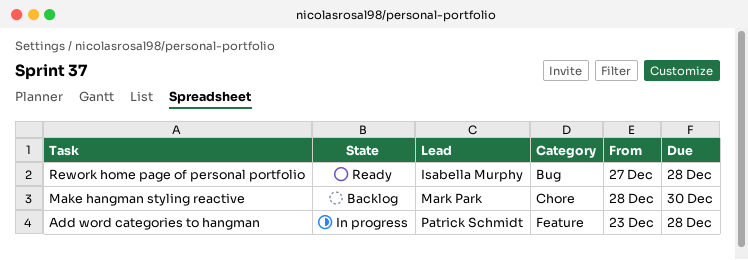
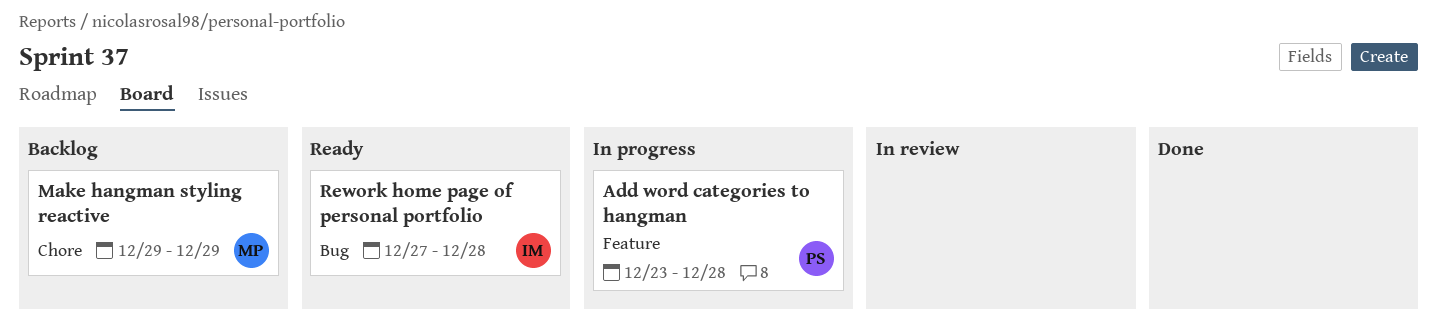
Make hangman styling reactive, start: Dec 28 -> Dec 29
Make hangman styling reactive, due: Dec 30 -> Dec 29

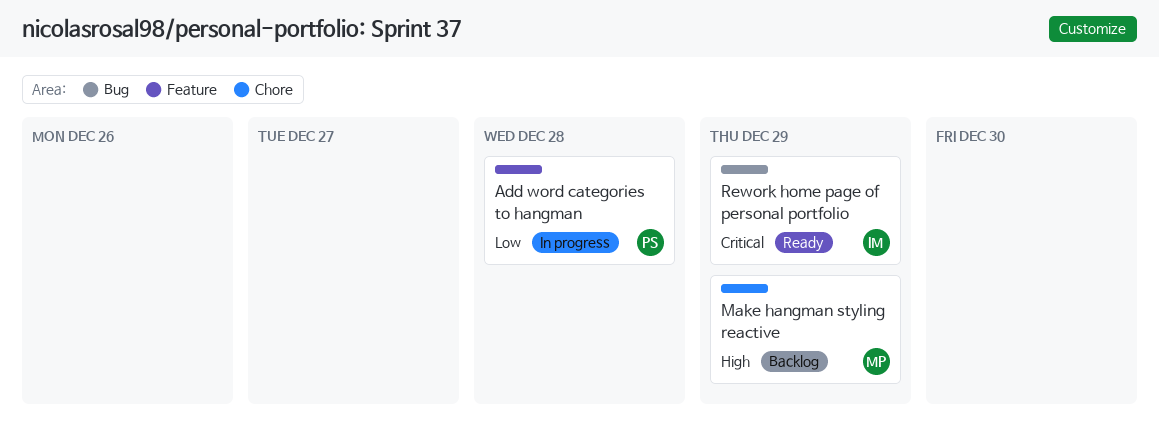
Rework home page of personal portfolio, due: Dec 28 -> Dec 29

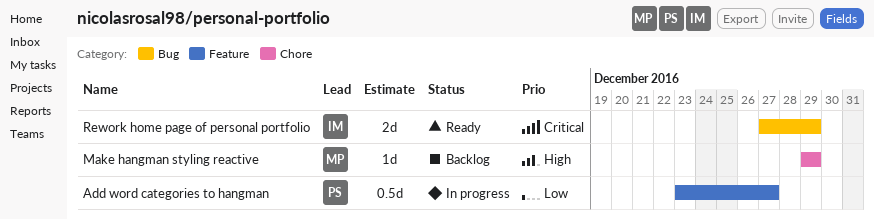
Add word categories to hangman, due: Dec 28 -> Dec 27

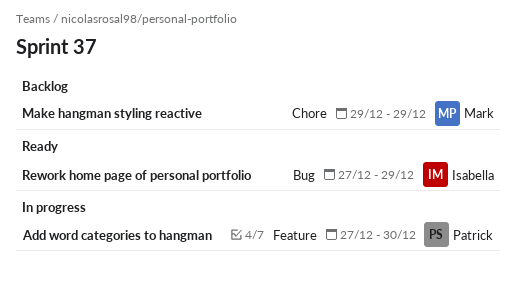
Add word categories to hangman, start: Dec 23 -> Dec 27
Add word categories to hangman, due: Dec 27 -> Dec 30

